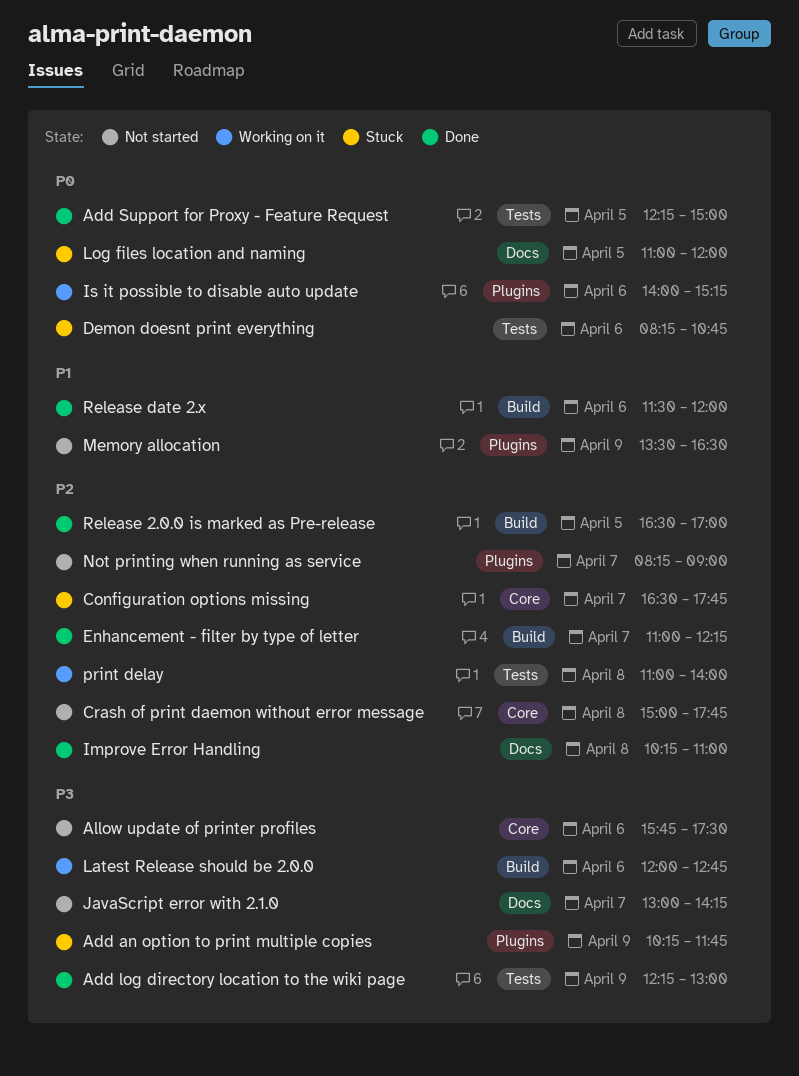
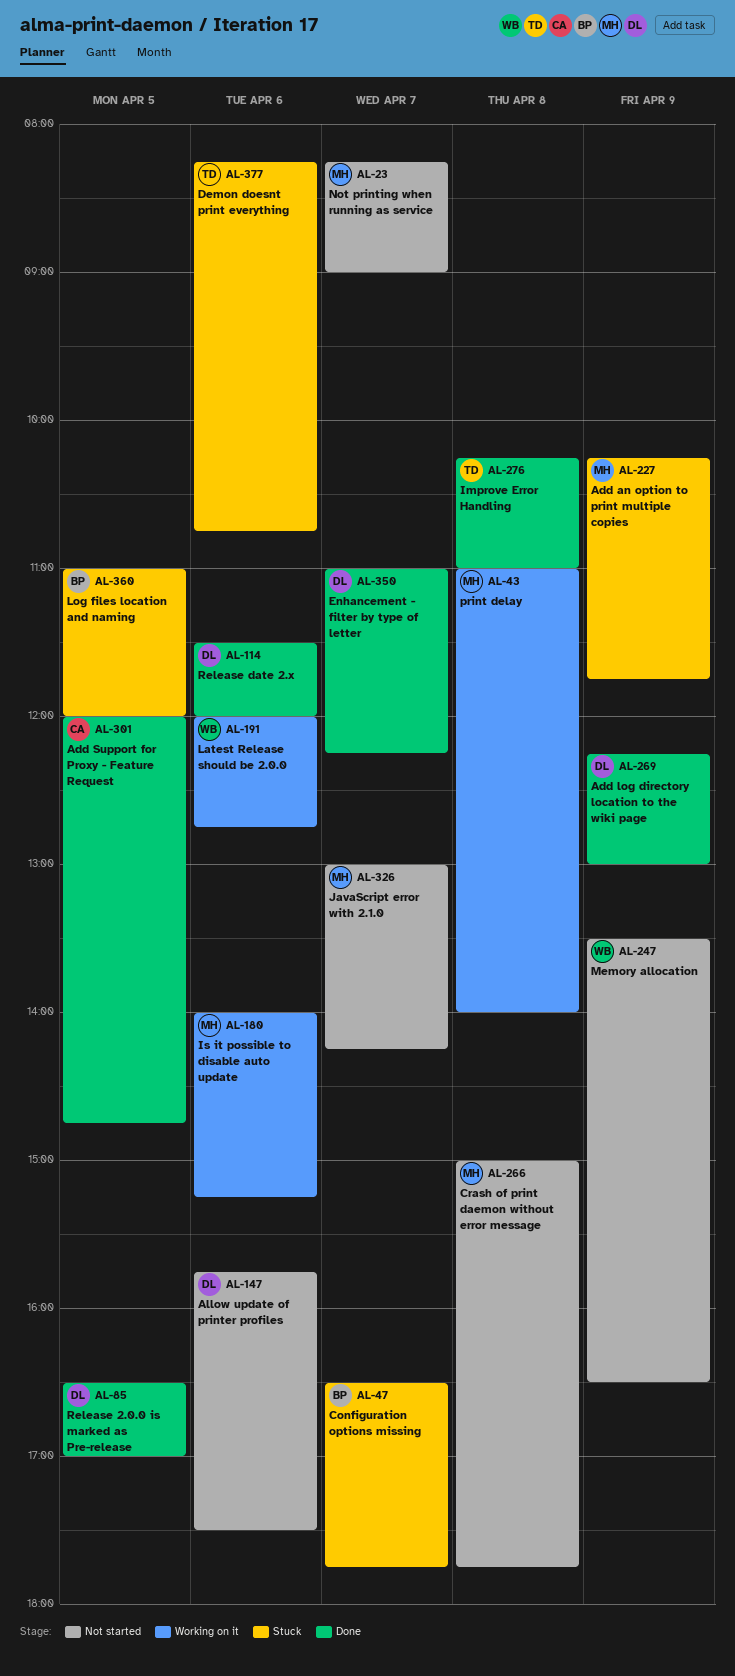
Add Support for Proxy - Feature Request, begins: 12:15 -> 12:00
Add Support for Proxy - Feature Request, ends: 15:00 -> 14:45

